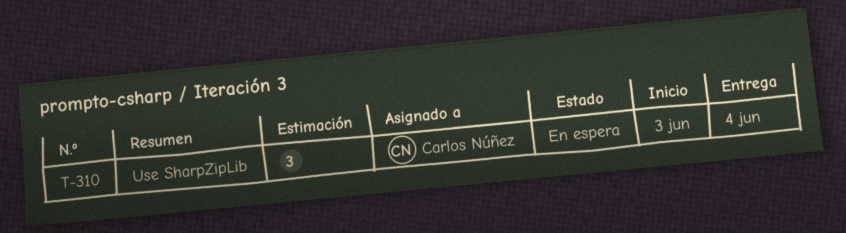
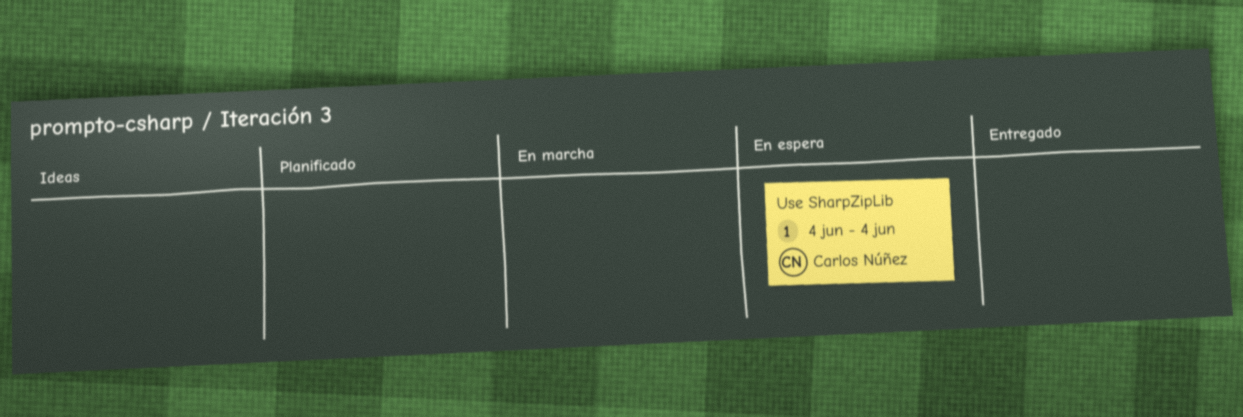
Use SharpZipLib, estimate: 3 -> 1
Use SharpZipLib, start: Jun 3 -> Jun 4

